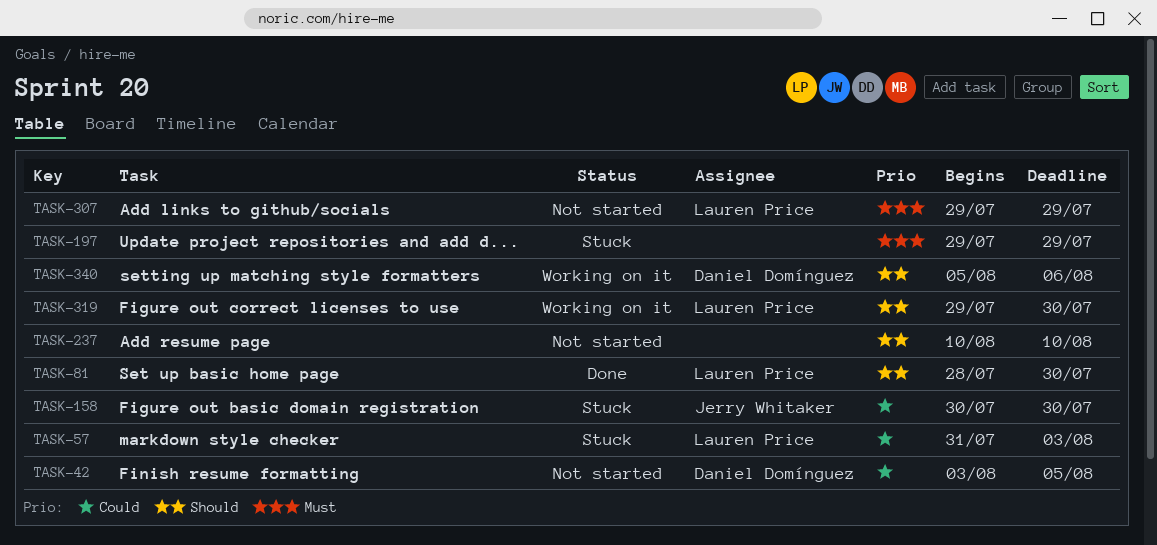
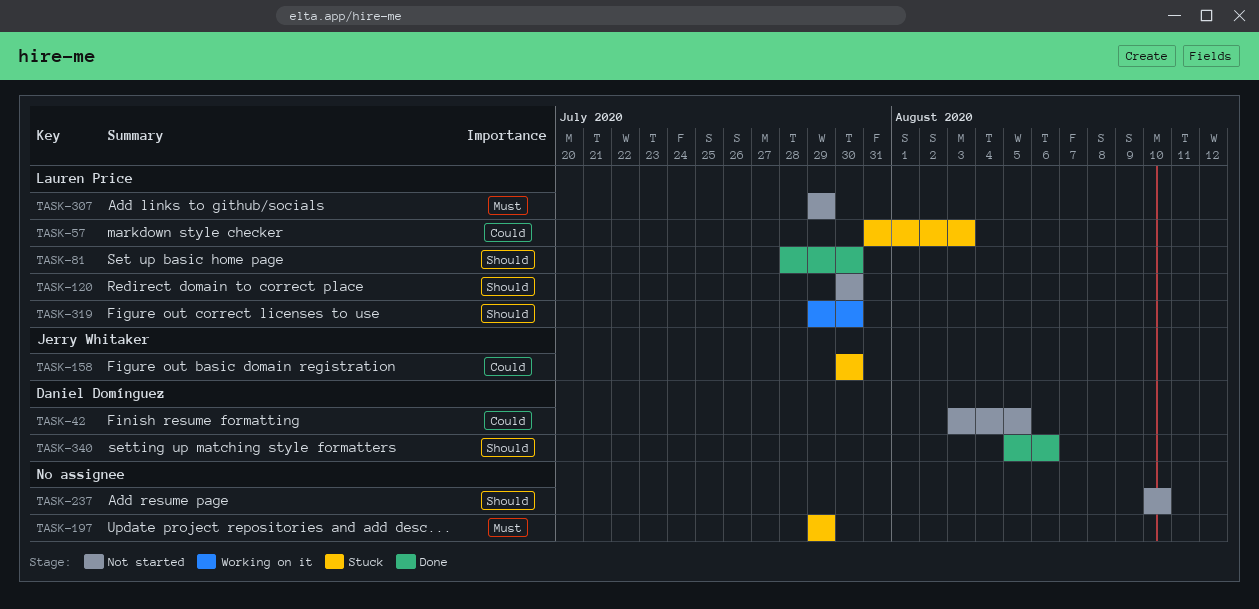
TASK-120: none -> present
TASK-340, status: Working on it -> Done

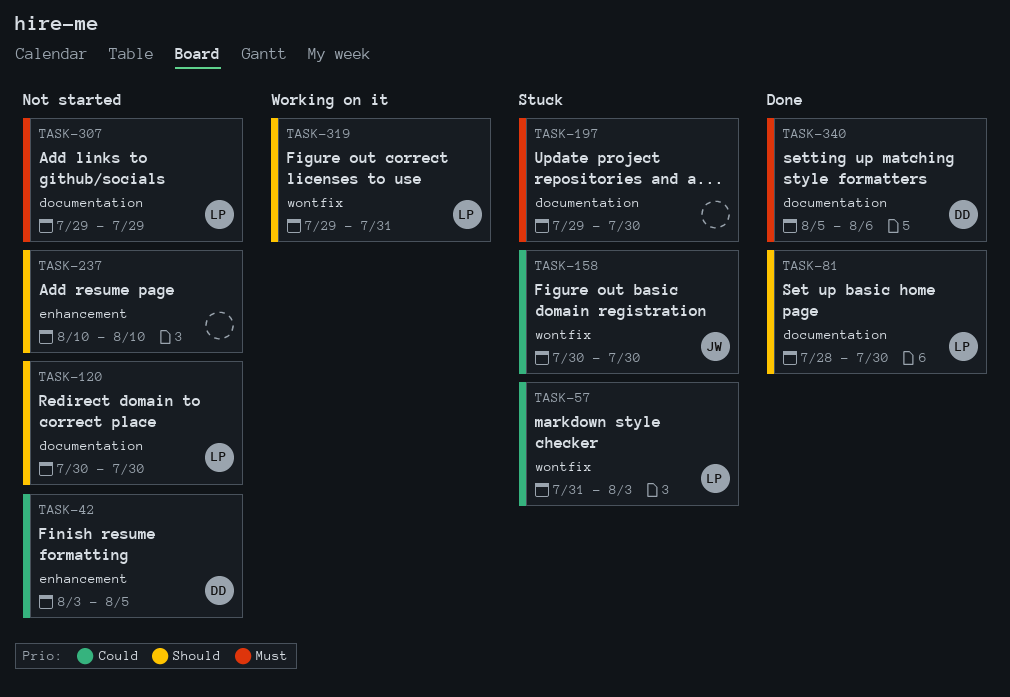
TASK-197, due: Jul 29 -> Jul 30
TASK-319, due: Jul 30 -> Jul 31
TASK-340, priority: Should -> Must

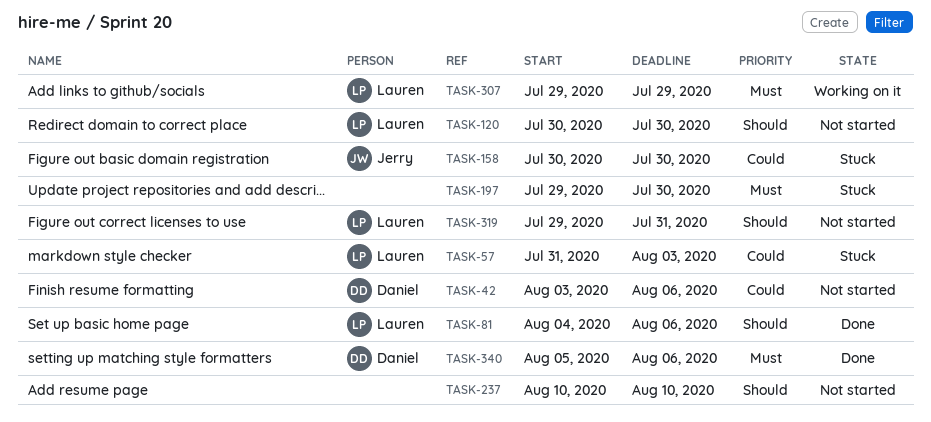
TASK-42, due: Aug 5 -> Aug 6
TASK-81, start: Jul 28 -> Aug 4
TASK-81, due: Jul 30 -> Aug 6
TASK-307, status: Not started -> Working on it
TASK-319, status: Working on it -> Not started

